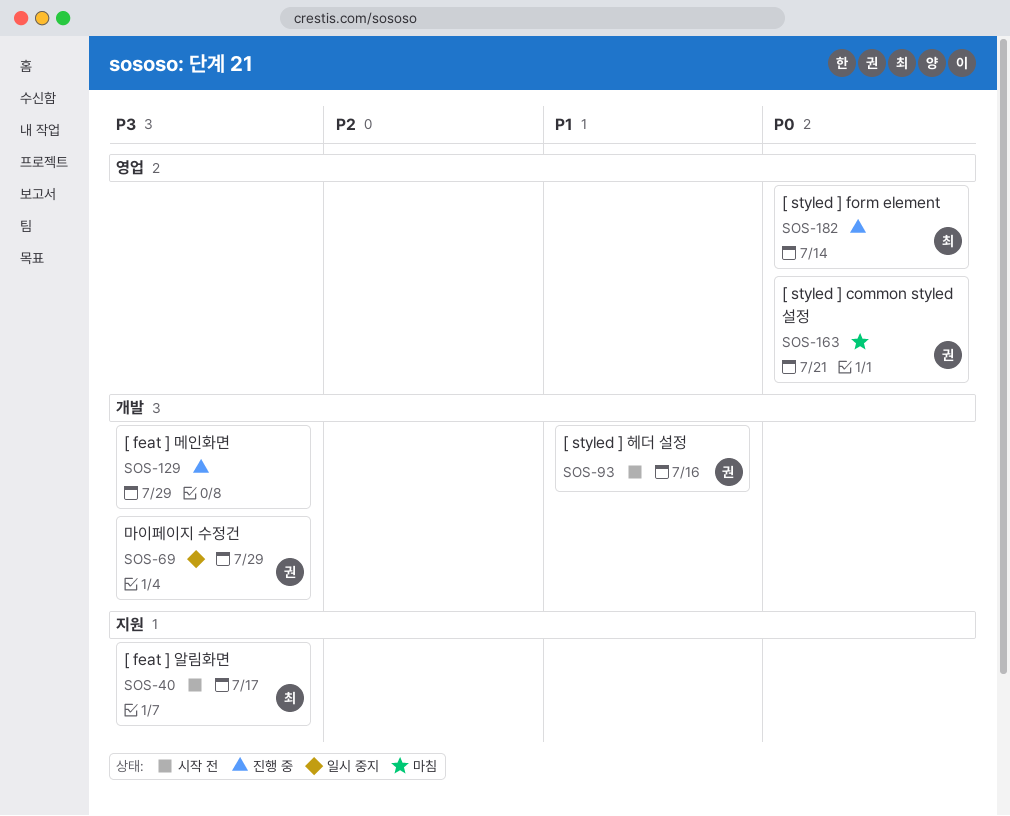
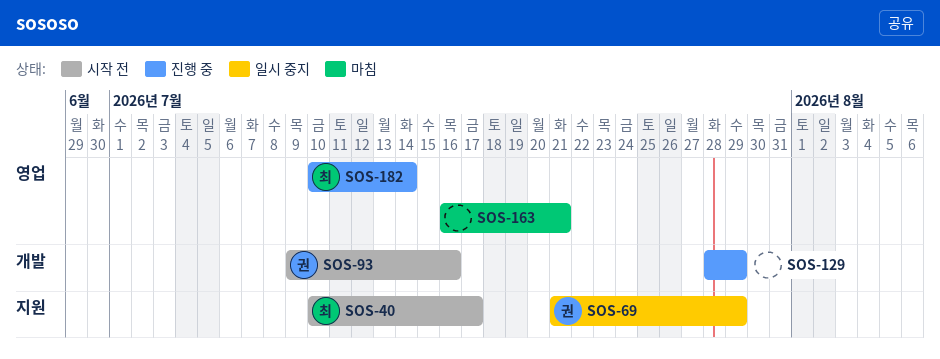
SOS-69, label: 개발 -> 지원
SOS-163, owner: 권 -> none

